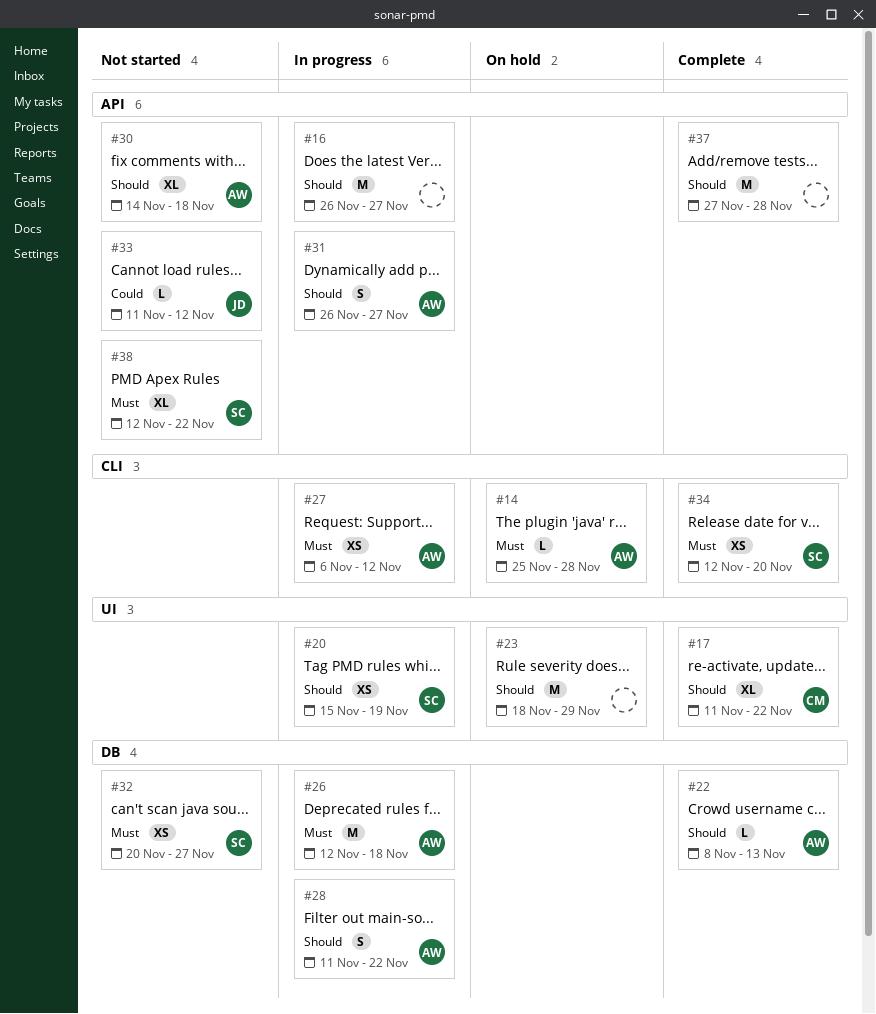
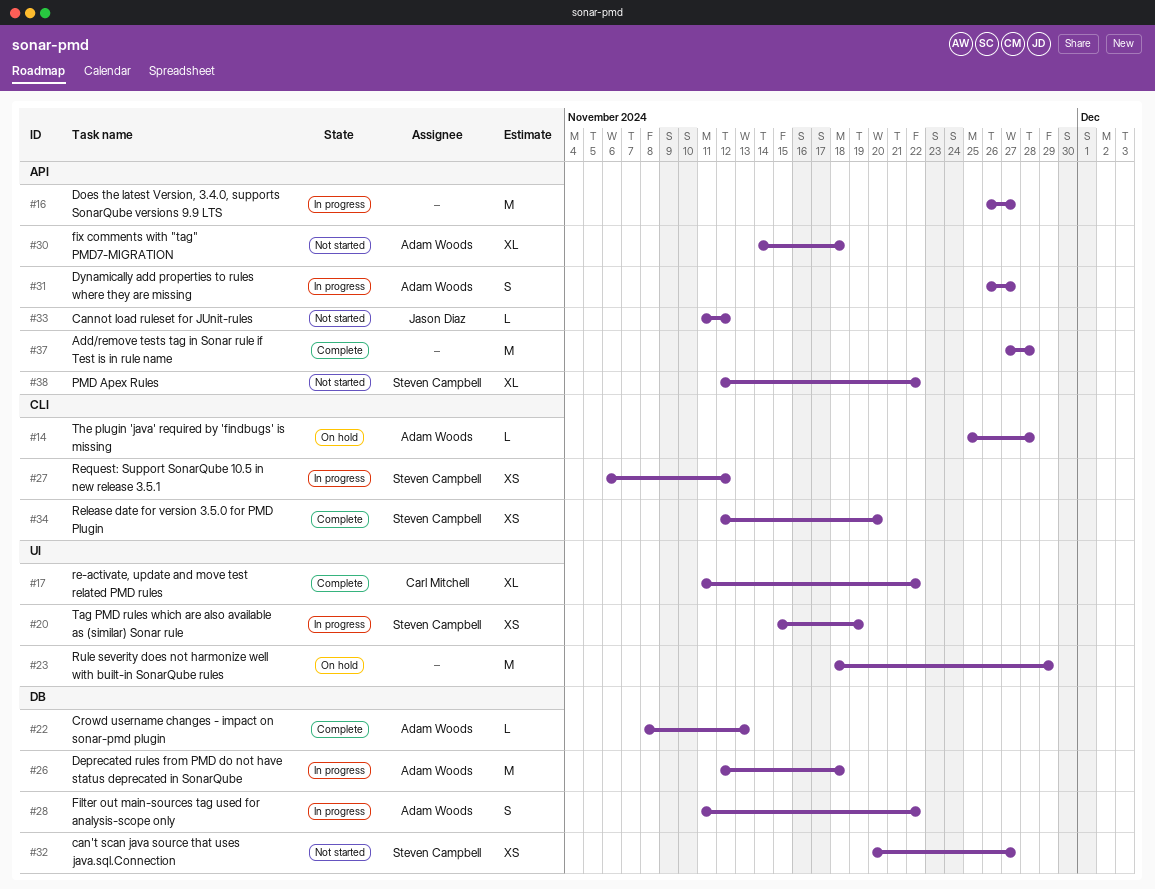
#27, owner: Adam Woods -> Steven Campbell

